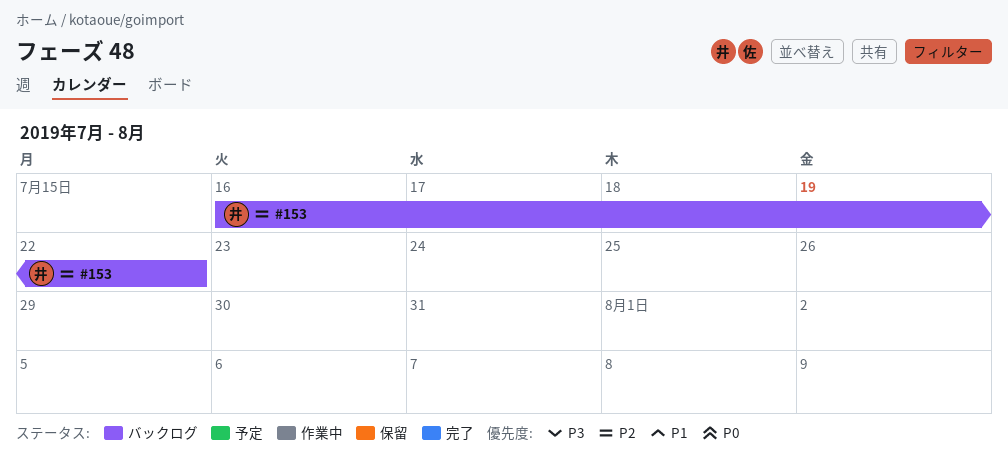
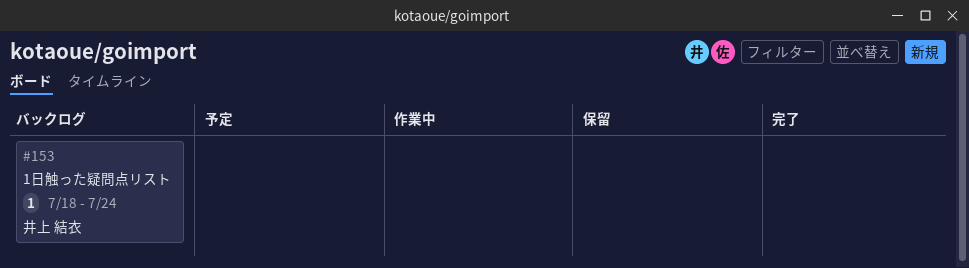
#153, start: Jul 16 -> Jul 18
#153, due: Jul 22 -> Jul 24

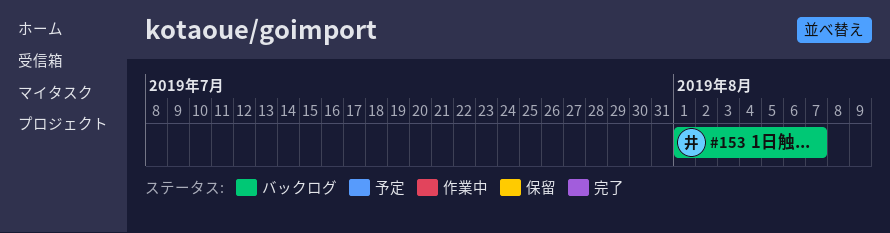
#153, start: Jul 18 -> Aug 1
#153, due: Jul 24 -> Aug 7

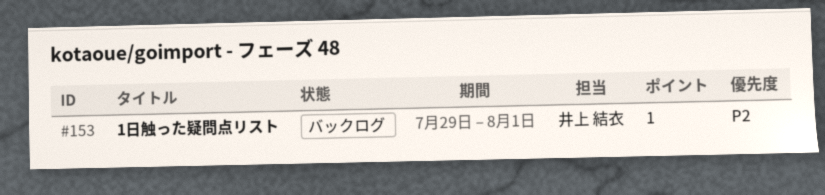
#153, start: Aug 1 -> Jul 29
#153, due: Aug 7 -> Aug 1

